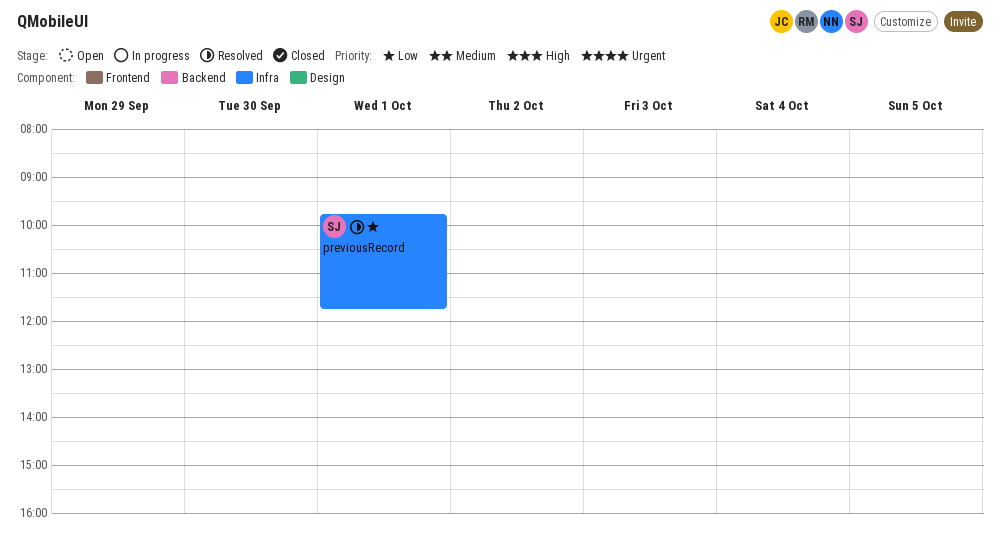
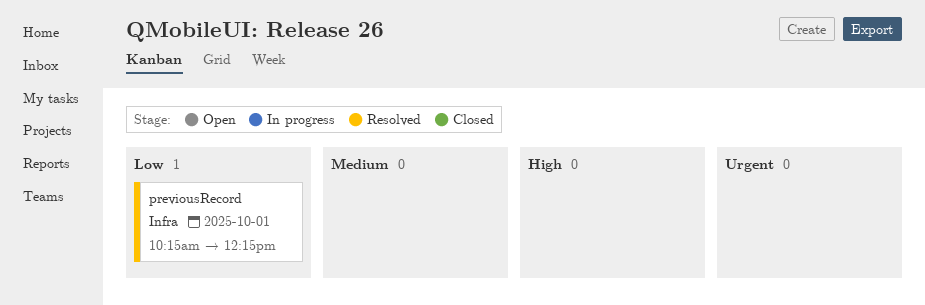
previousRecord, begins: 09:45 -> 10:15
previousRecord, ends: 11:45 -> 12:15

